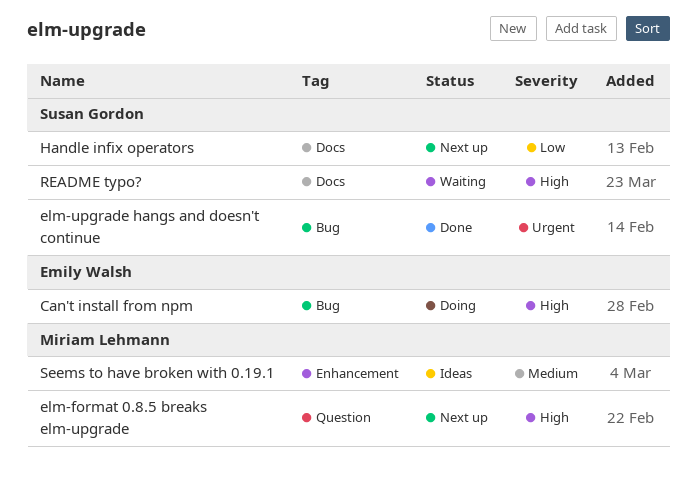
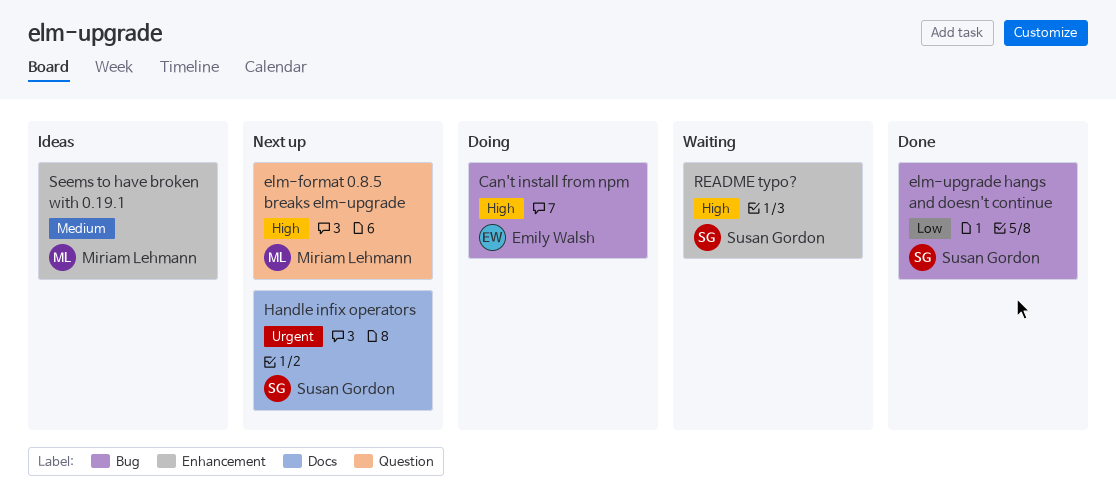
elm-upgrade hangs and doesn't continue, priority: Urgent -> Low
Handle infix operators, priority: Low -> Urgent
README typo?, label: Docs -> Enhancement

